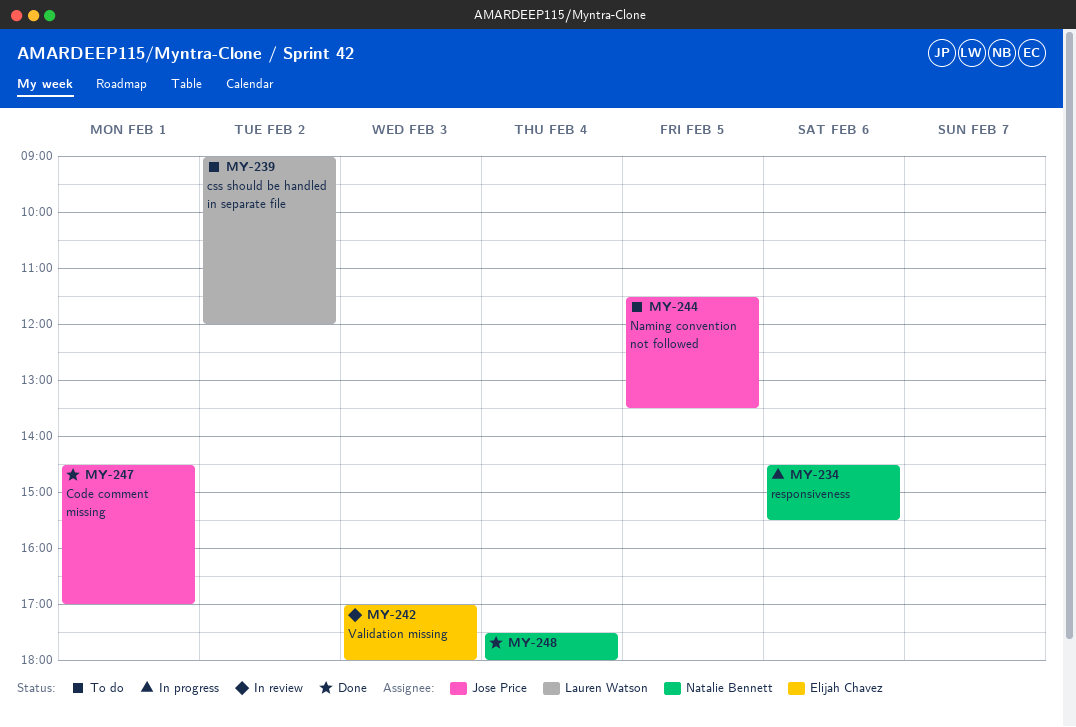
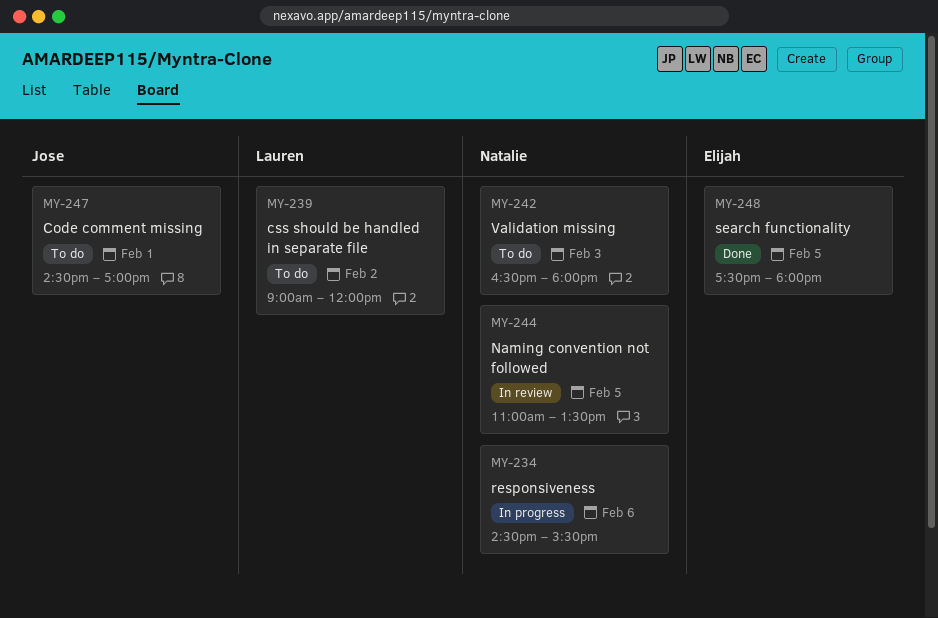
MY-242, status: In review -> To do
MY-242, owner: Elijah Chavez -> Natalie Bennett
MY-242, begins: 17:00 -> 16:30
MY-244, status: To do -> In review
MY-244, owner: Jose Price -> Natalie Bennett
MY-244, begins: 11:30 -> 11:00
MY-247, status: Done -> To do
MY-248, owner: Natalie Bennett -> Elijah Chavez
MY-248, day: Feb 4 -> Feb 5

